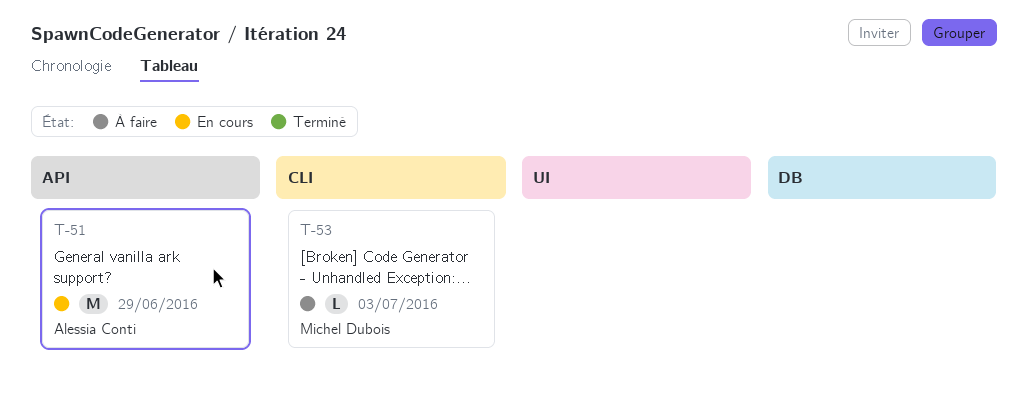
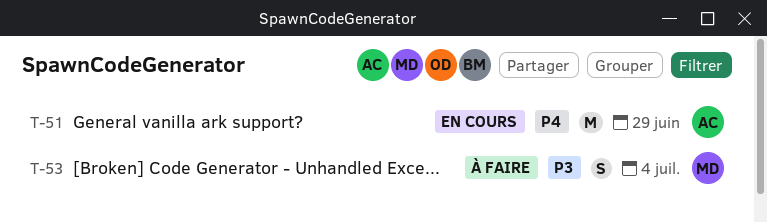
T-53, estimate: L -> S
T-53, due: Jul 3 -> Jul 4

